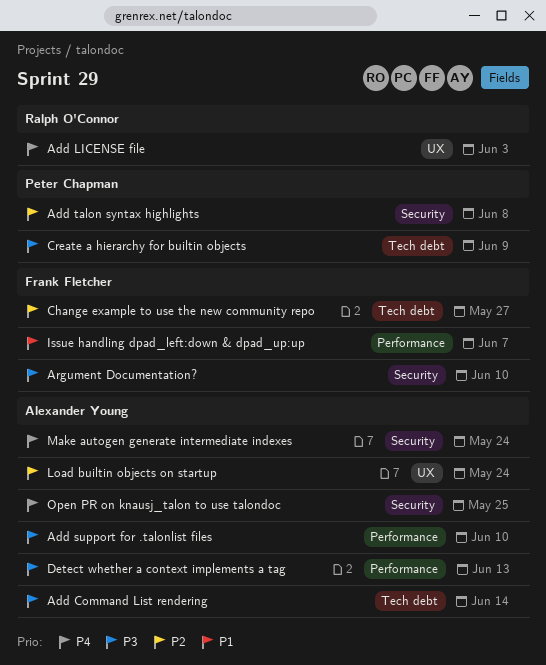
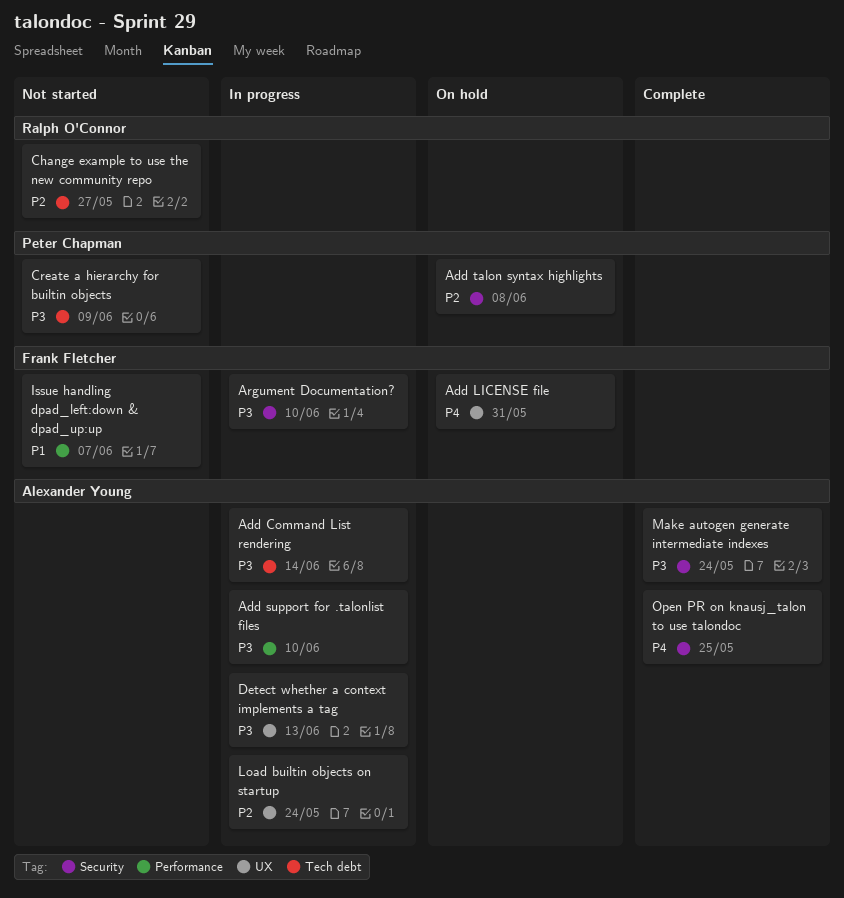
Add LICENSE file, owner: Ralph O'Connor -> Frank Fletcher
Add LICENSE file, due: Jun 3 -> May 31
Change example to use the new community repo, owner: Frank Fletcher -> Ralph O'Connor
Detect whether a context implements a tag, label: Performance -> UX
Make autogen generate intermediate indexes, priority: P4 -> P3

